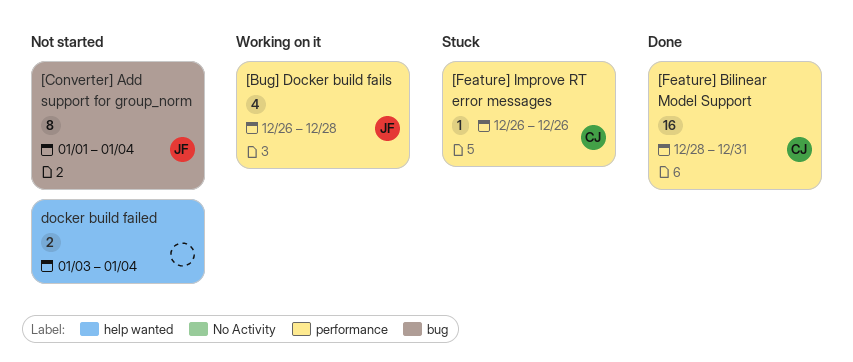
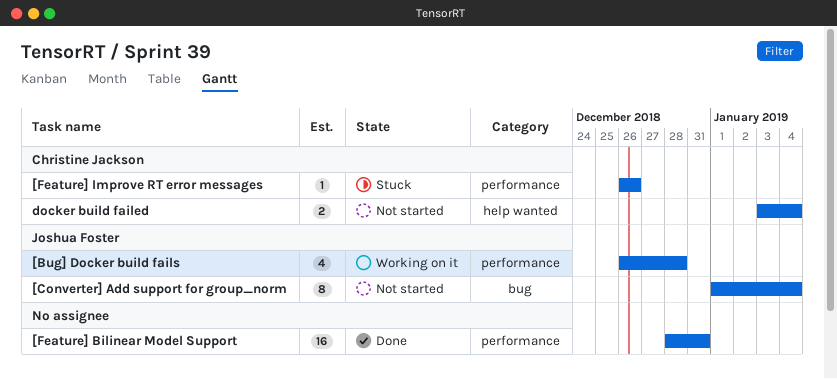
[Feature] Bilinear Model Support, owner: Christine Jackson -> none
docker build failed, owner: none -> Christine Jackson

